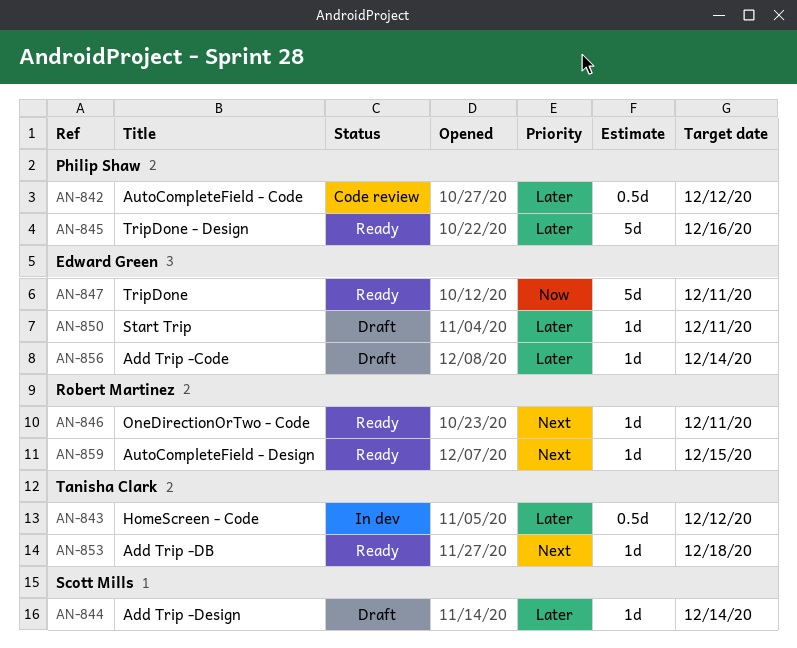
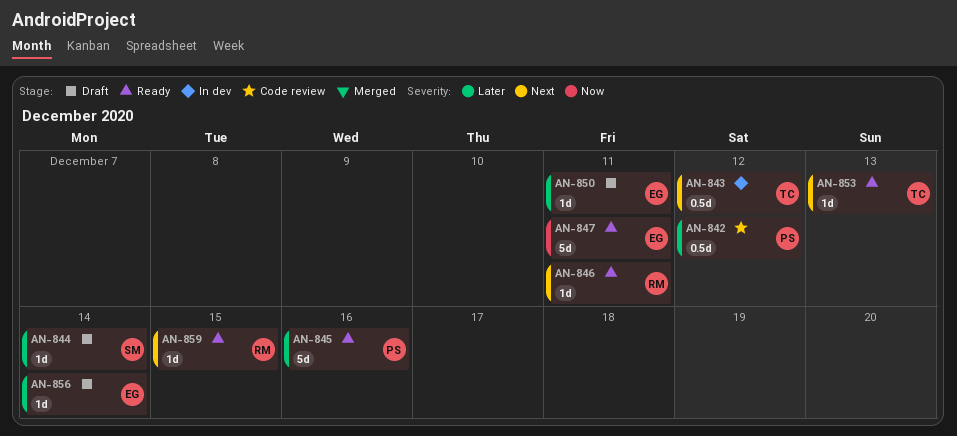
AN-843, priority: Later -> Next
AN-853, due: Dec 18 -> Dec 13

